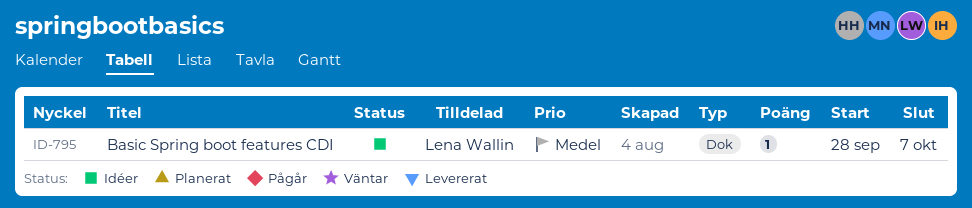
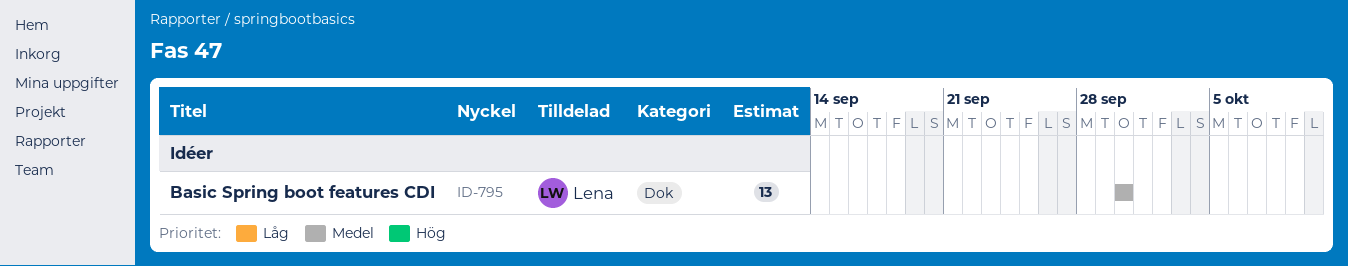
ID-795, estimate: 1 -> 13
ID-795, start: Sep 28 -> Sep 30
ID-795, due: Oct 7 -> Sep 30

